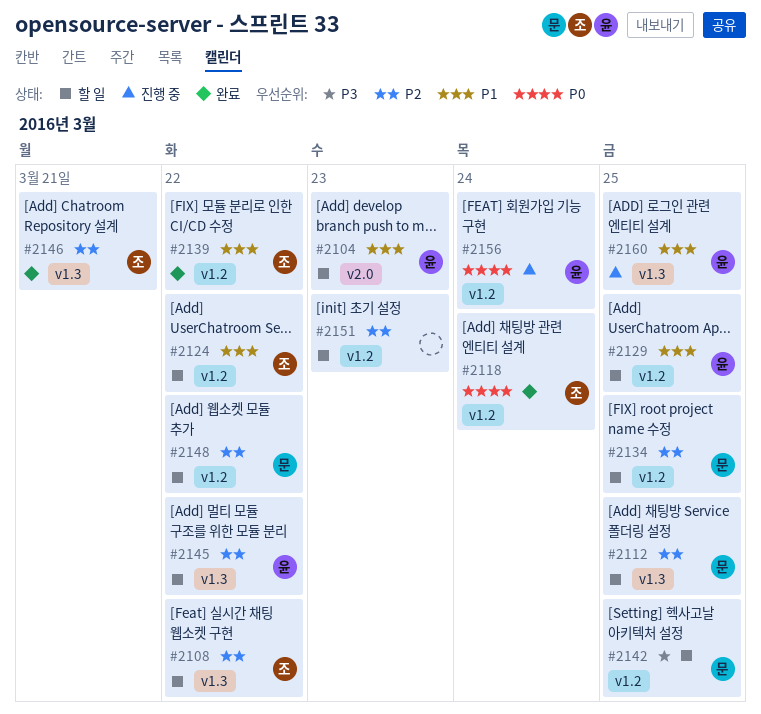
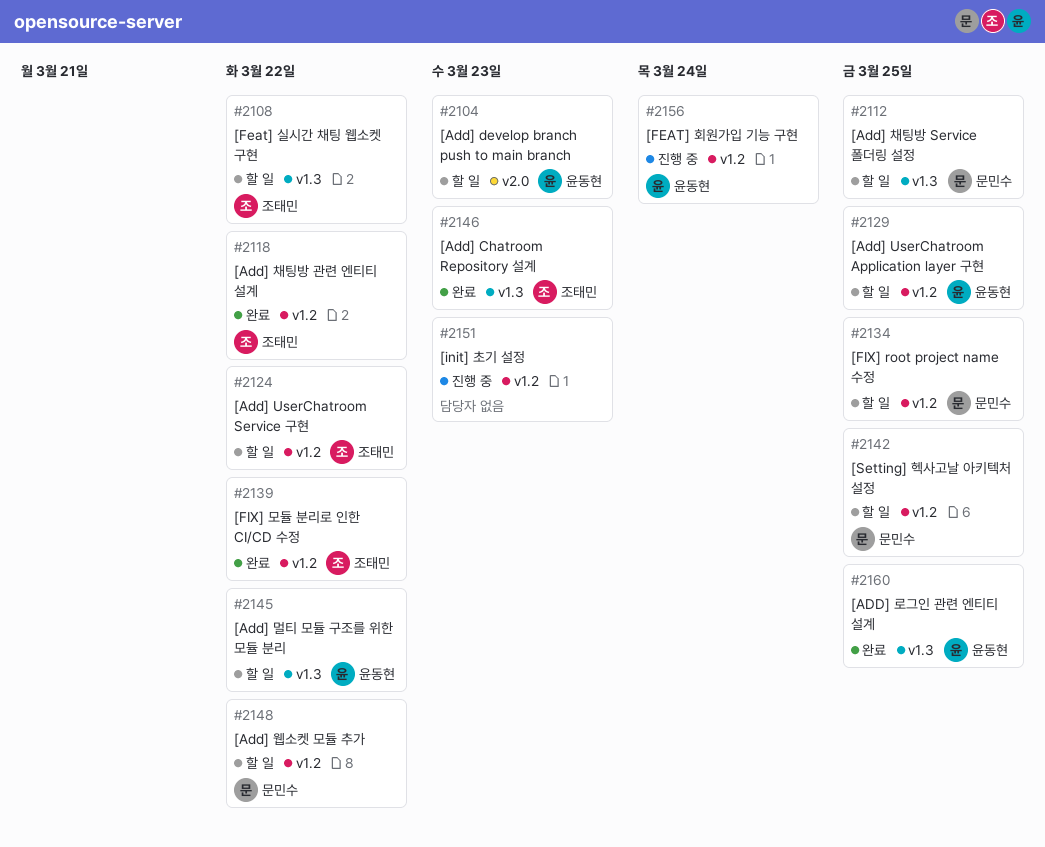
#2118, due: Mar 24 -> Mar 22
#2146, due: Mar 21 -> Mar 23
#2151, status: 할 일 -> 진행 중
#2160, status: 진행 중 -> 완료

